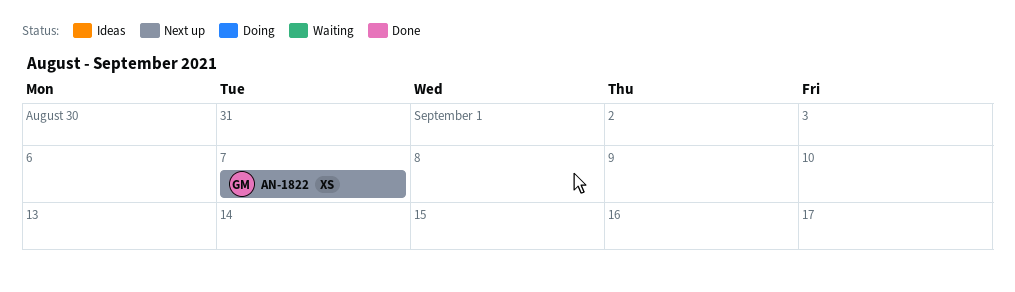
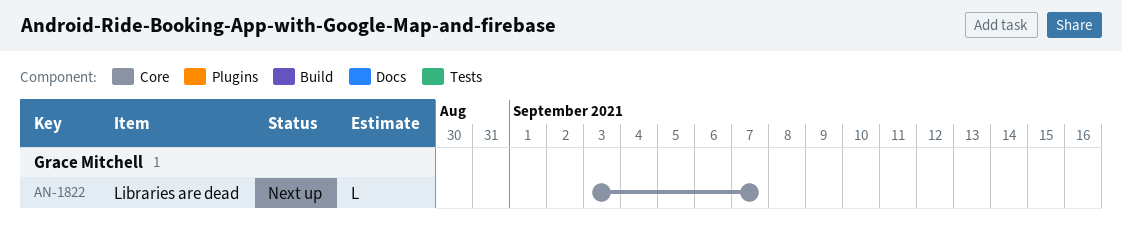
AN-1822, estimate: XS -> L
AN-1822, start: Sep 7 -> Sep 3

